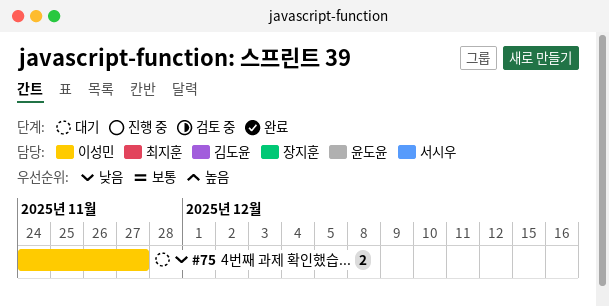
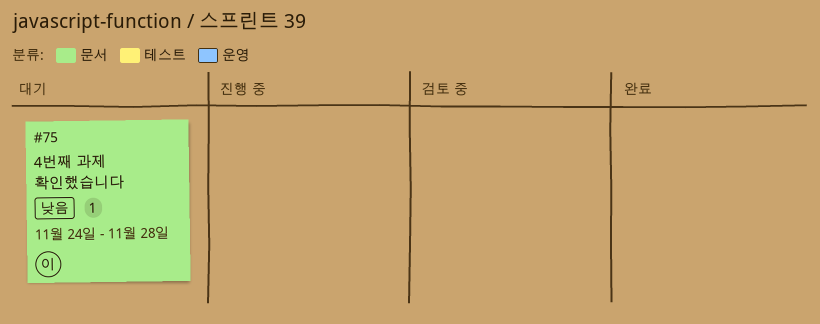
#75, estimate: 2 -> 1
#75, due: Nov 27 -> Nov 28

